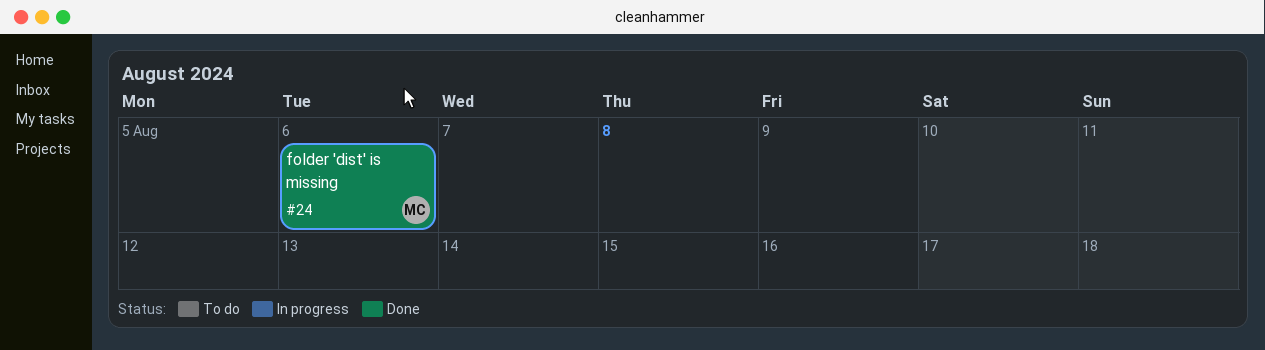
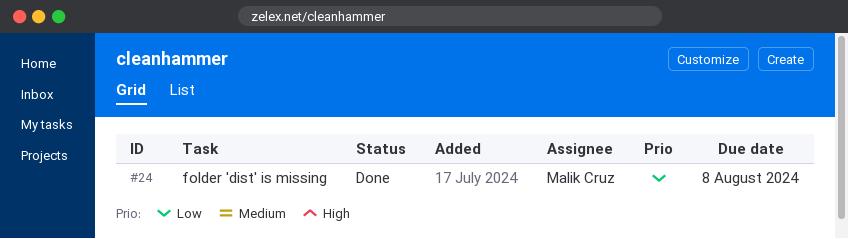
#24, due: Aug 6 -> Aug 8

